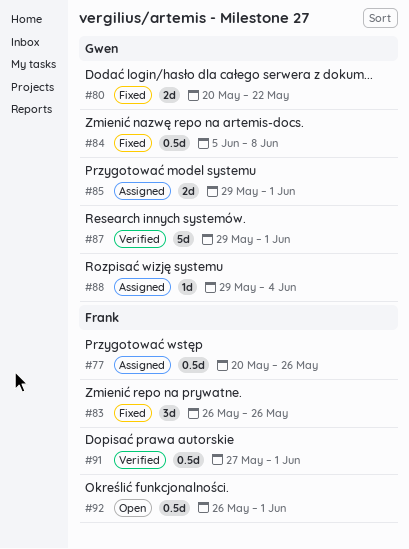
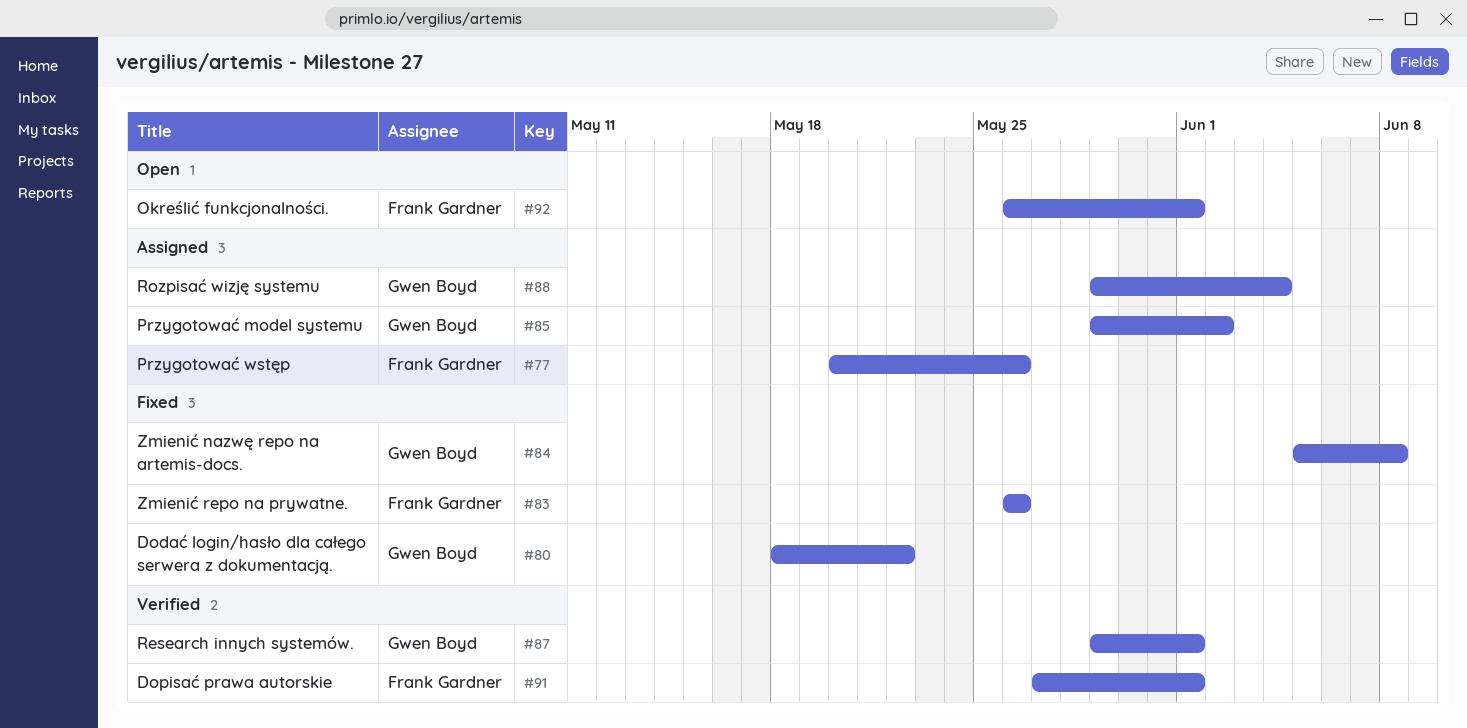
#80, start: May 20 -> May 18
#85, due: Jun 1 -> Jun 2

